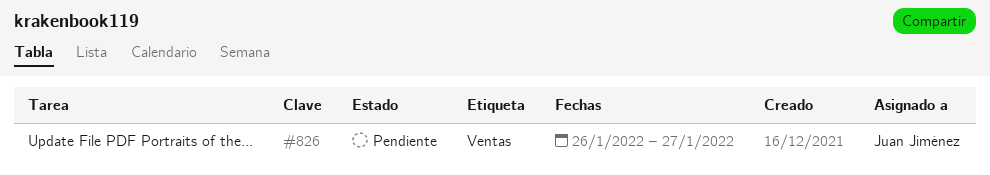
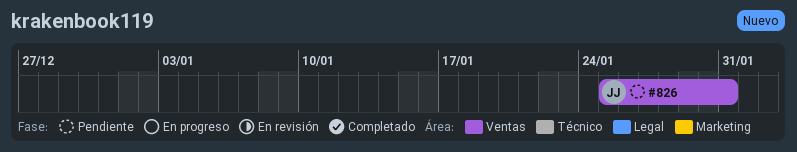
#826, start: Jan 26 -> Jan 25
#826, due: Jan 27 -> Jan 31

